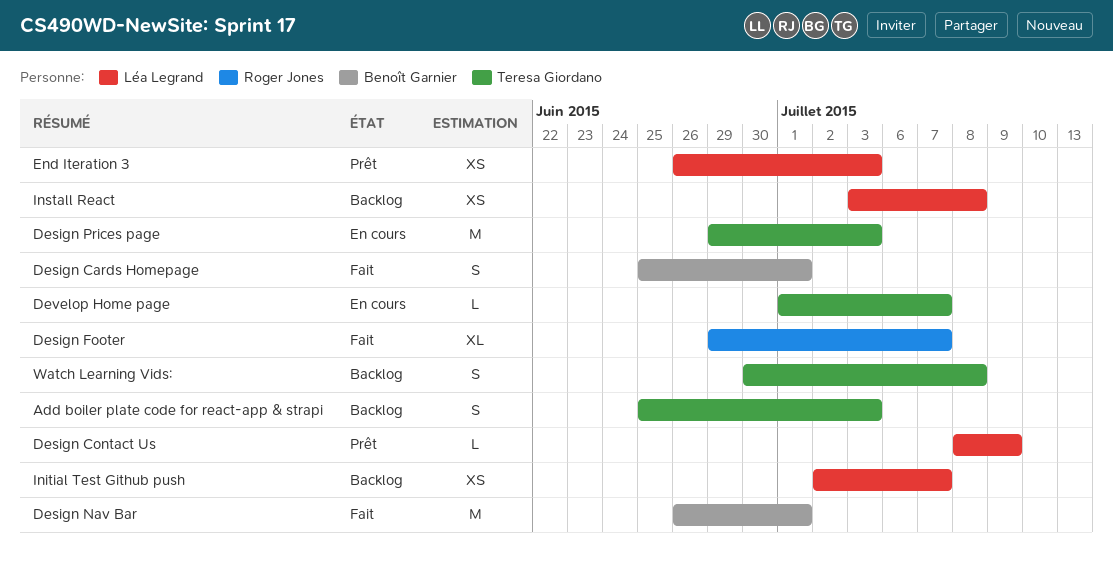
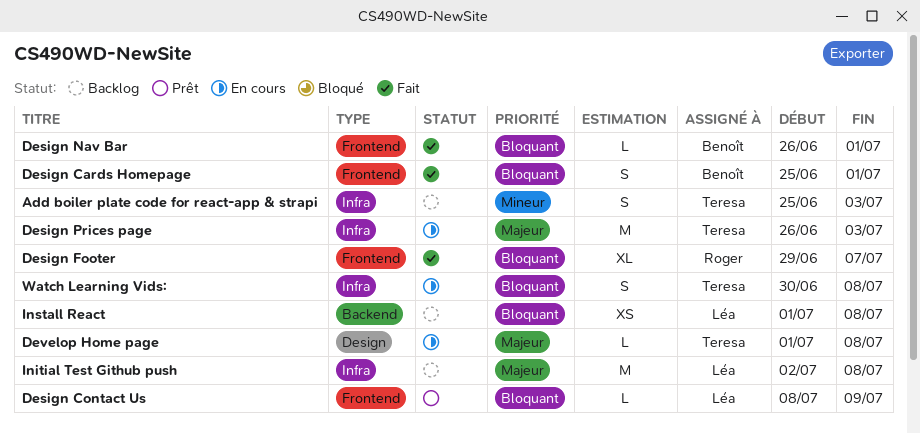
Design Nav Bar, estimate: M -> L
Design Prices page, start: Jun 29 -> Jun 26
Develop Home page, due: Jul 7 -> Jul 8
End Iteration 3: present -> none
Initial Test Github push, estimate: XS -> M
Initial Test Github push, due: Jul 7 -> Jul 8
Install React, start: Jul 3 -> Jul 1
Watch Learning Vids:, status: Backlog -> En cours

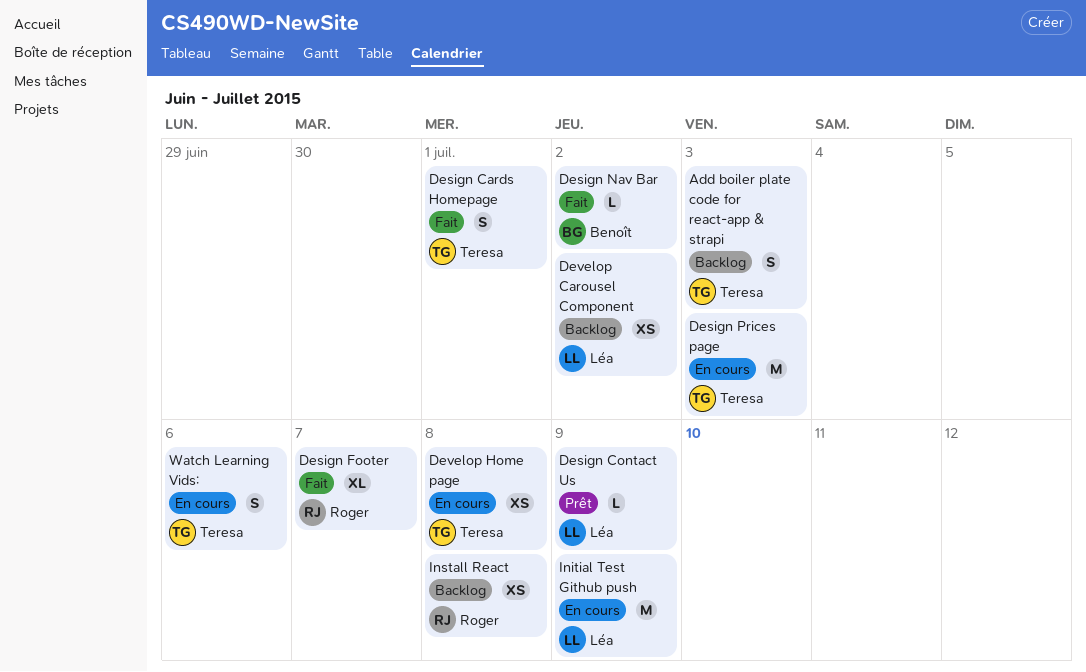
Design Cards Homepage, owner: Benoît -> Teresa
Design Nav Bar, due: Jul 1 -> Jul 2
Develop Carousel Component: none -> present
Develop Home page, estimate: L -> XS
Initial Test Github push, status: Backlog -> En cours
Initial Test Github push, due: Jul 8 -> Jul 9
Install React, owner: Léa -> Roger
Watch Learning Vids:, due: Jul 8 -> Jul 6

